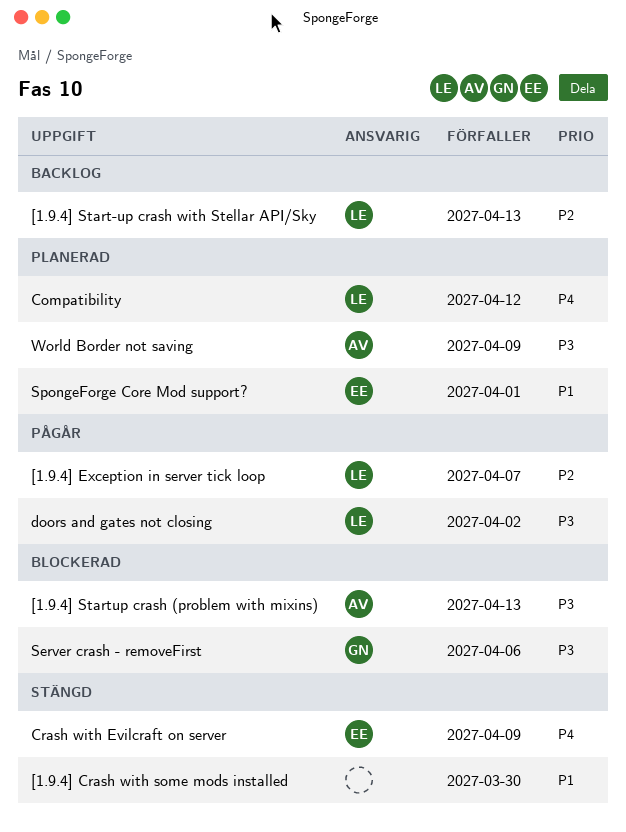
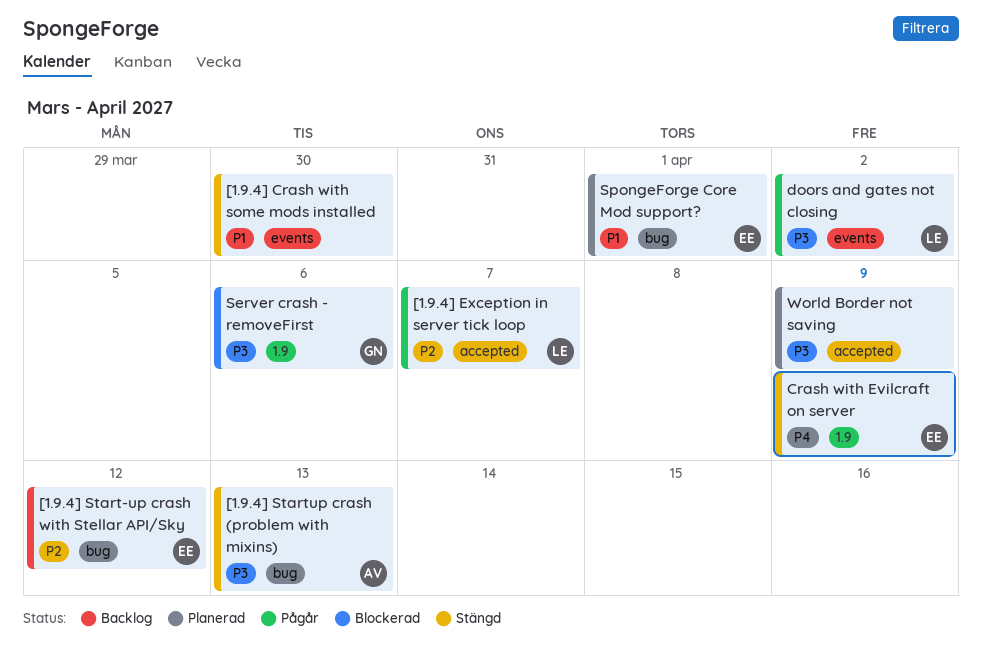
[1.9.4] Start-up crash with Stellar API/Sky, owner: LE -> EE
[1.9.4] Start-up crash with Stellar API/Sky, due: Apr 13 -> Apr 12
[1.9.4] Startup crash (problem with mixins), status: Blockerad -> Stängd
Compatibility: present -> none
World Border not saving, owner: AV -> none

